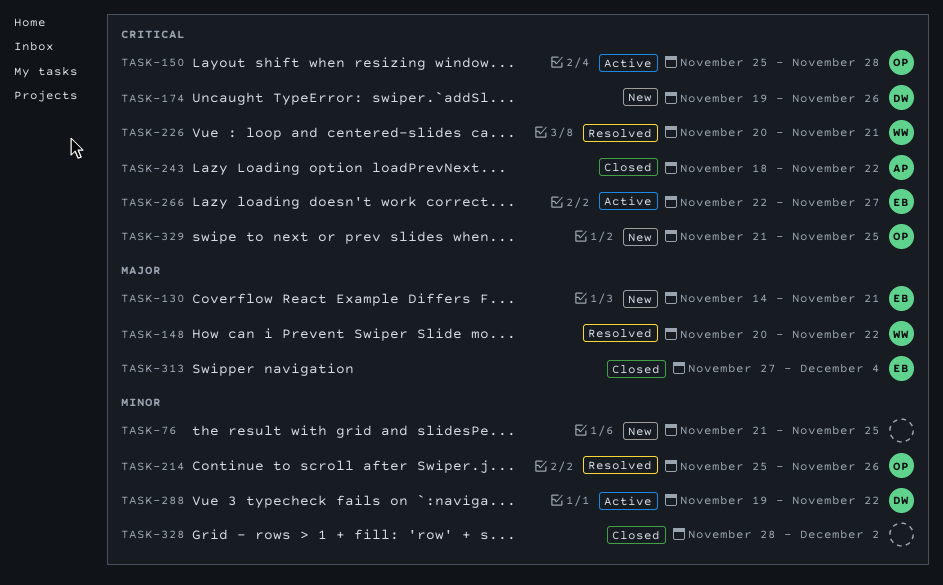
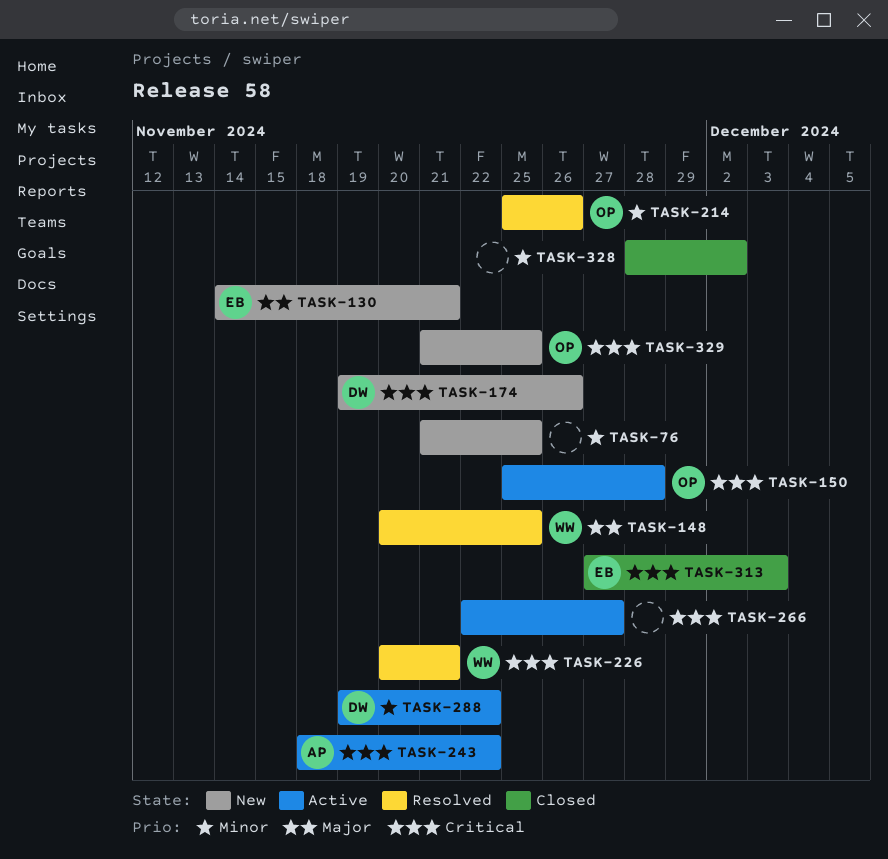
TASK-148, due: Nov 22 -> Nov 25
TASK-243, status: Closed -> Active
TASK-266, owner: EB -> none
TASK-313, priority: Major -> Critical
TASK-313, due: Dec 4 -> Dec 3

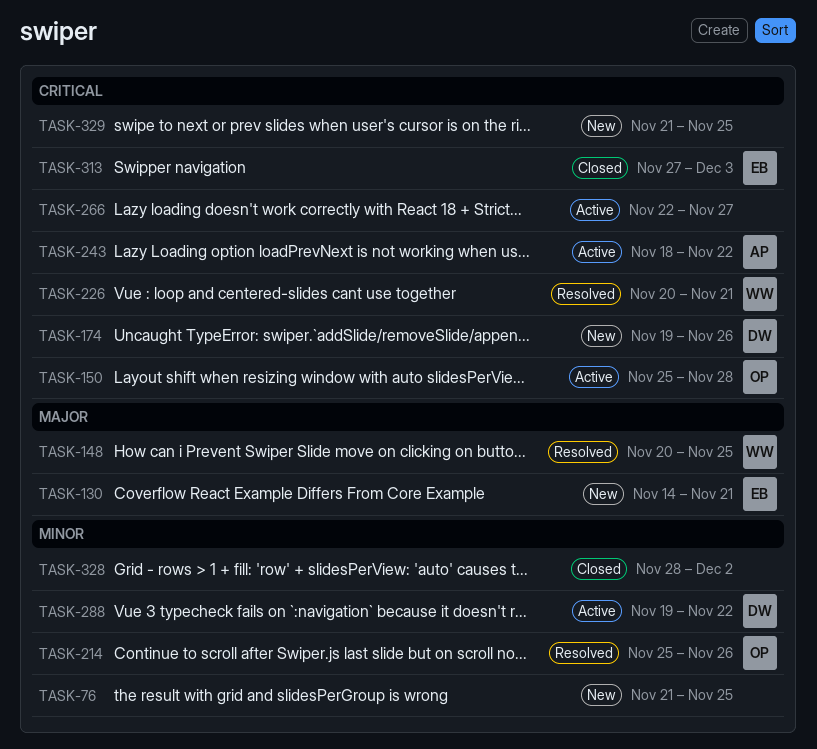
TASK-329, owner: OP -> none

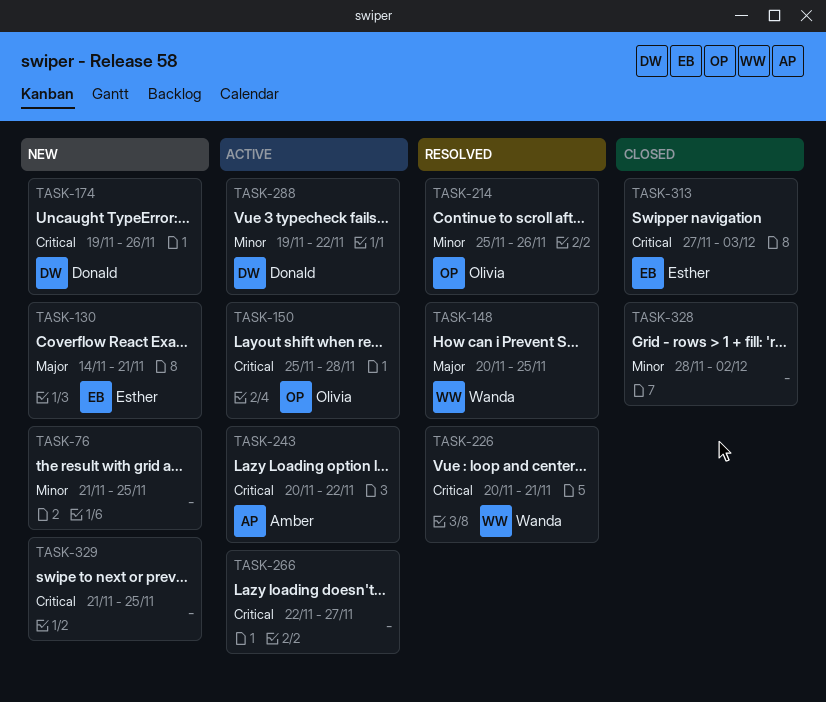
TASK-243, start: Nov 18 -> Nov 20

